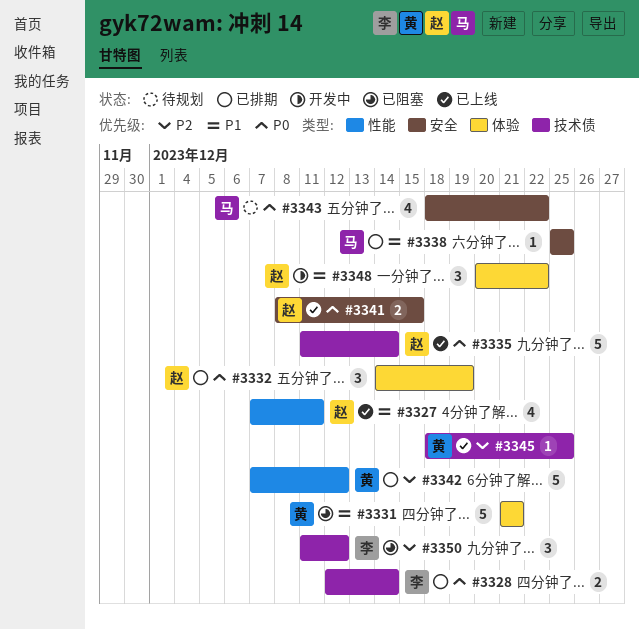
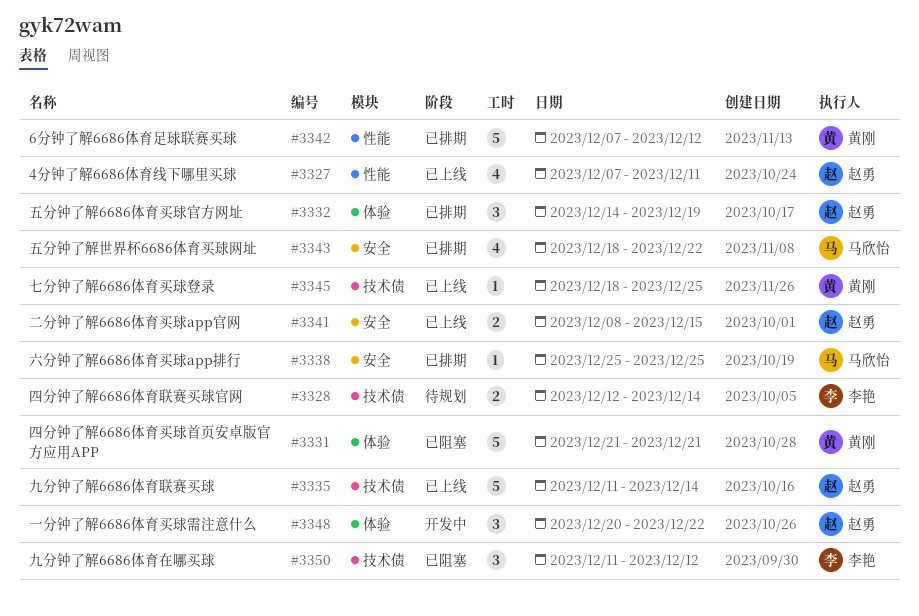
#3328, status: 已排期 -> 待规划
#3343, status: 待规划 -> 已排期

